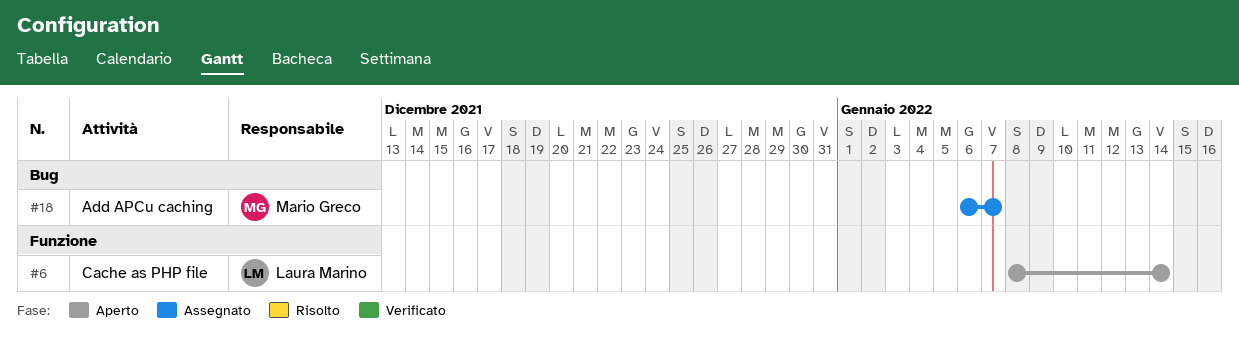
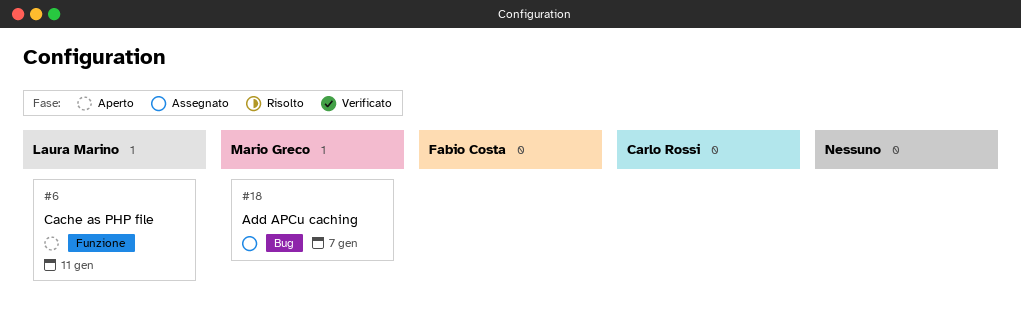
#6, due: Jan 14 -> Jan 11

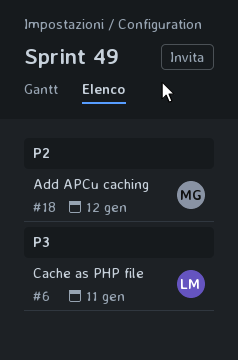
#18, due: Jan 7 -> Jan 12

